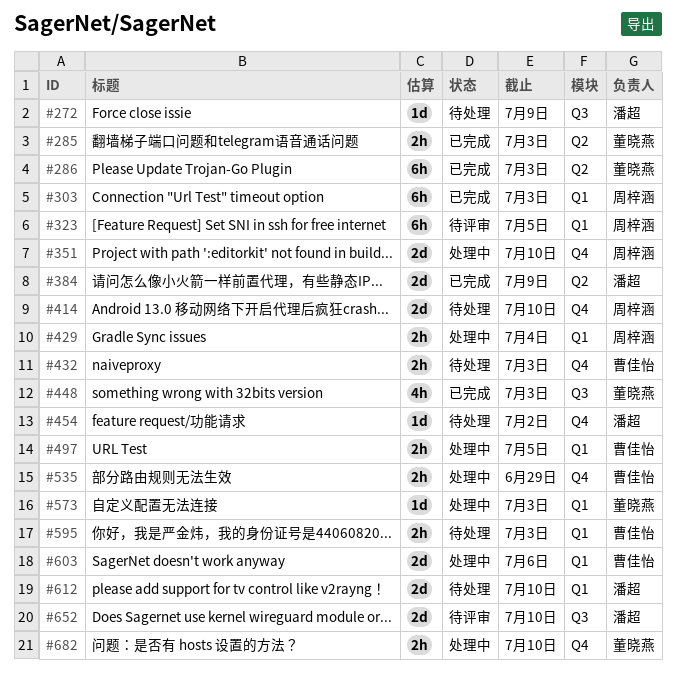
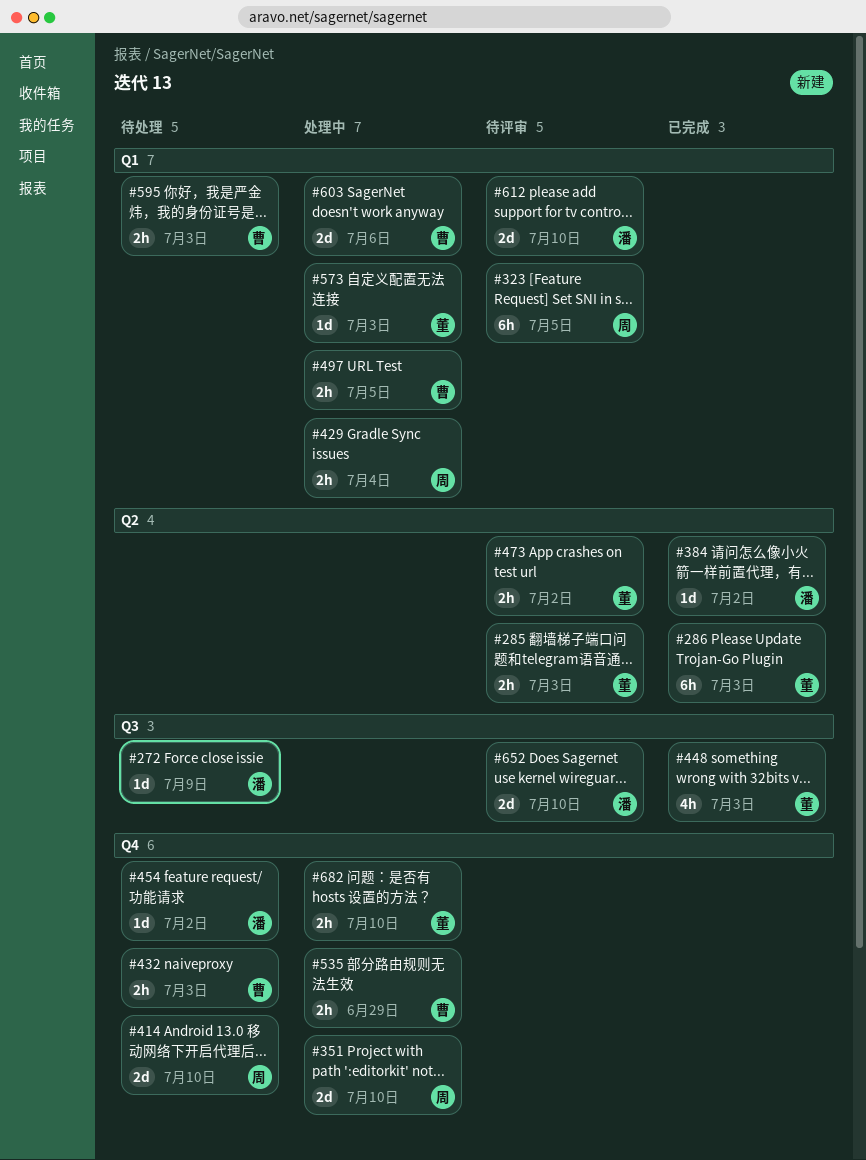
#285, status: 已完成 -> 待评审
#303: present -> none
#384, estimate: 2d -> 1d
#384, due: Jul 9 -> Jul 2
#473: none -> present
#612, status: 待处理 -> 待评审

